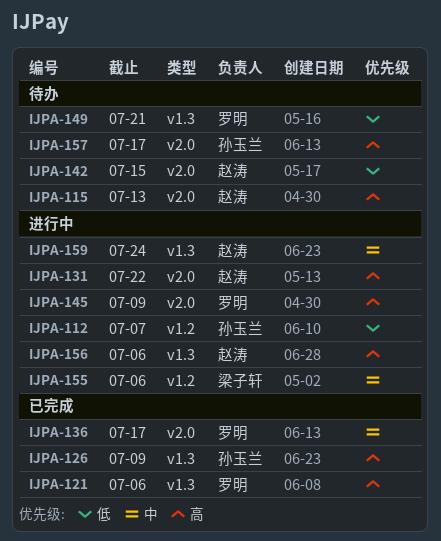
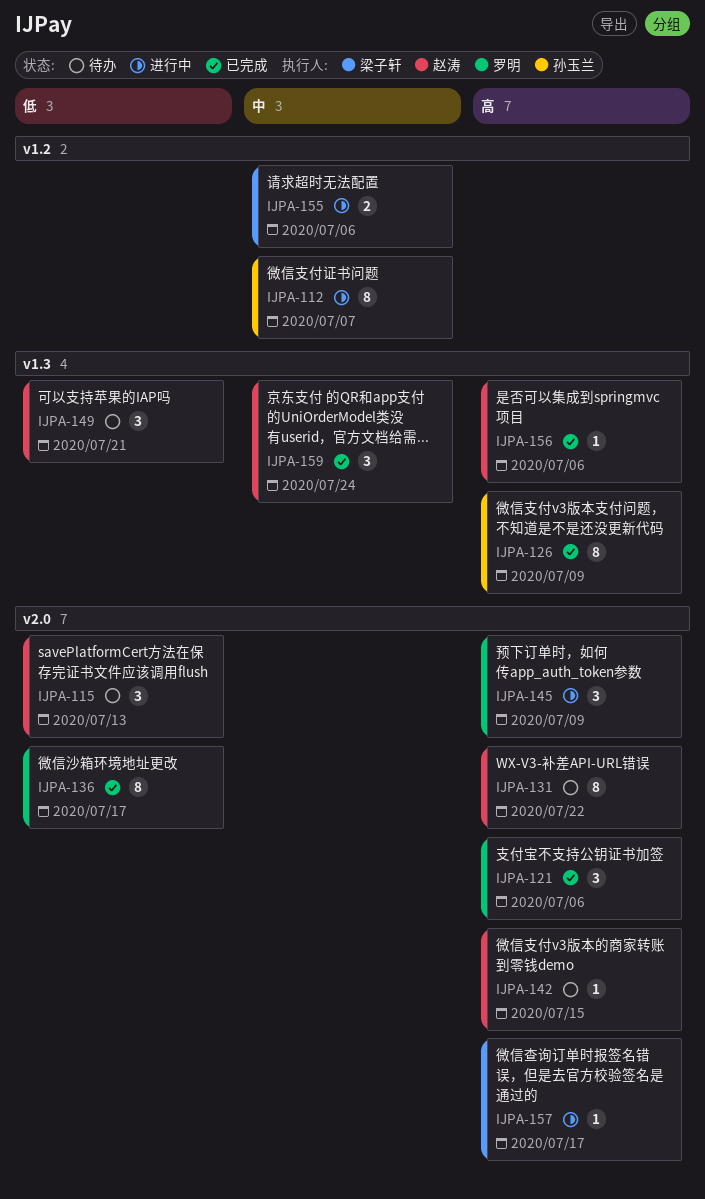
IJPA-112, priority: 低 -> 中
IJPA-115, priority: 高 -> 低
IJPA-121, label: v1.3 -> v2.0
IJPA-131, status: 进行中 -> 待办
IJPA-136, priority: 中 -> 低
IJPA-142, priority: 低 -> 高
IJPA-149, owner: 罗明 -> 赵涛
IJPA-156, status: 进行中 -> 已完成
IJPA-157, status: 待办 -> 进行中
IJPA-157, owner: 孙玉兰 -> 梁子轩
IJPA-159, status: 进行中 -> 已完成

